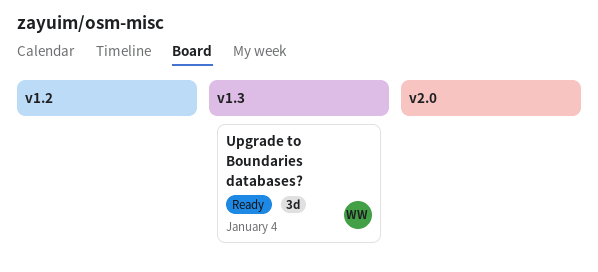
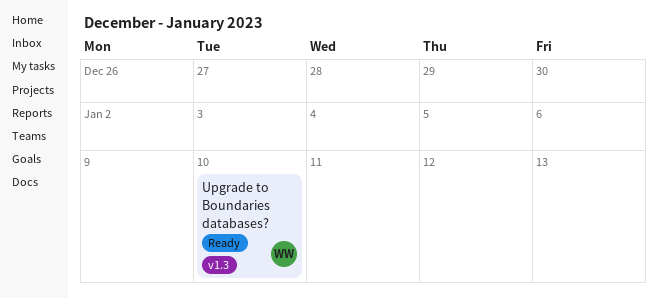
Upgrade to Boundaries databases?, due: Jan 4 -> Jan 10

